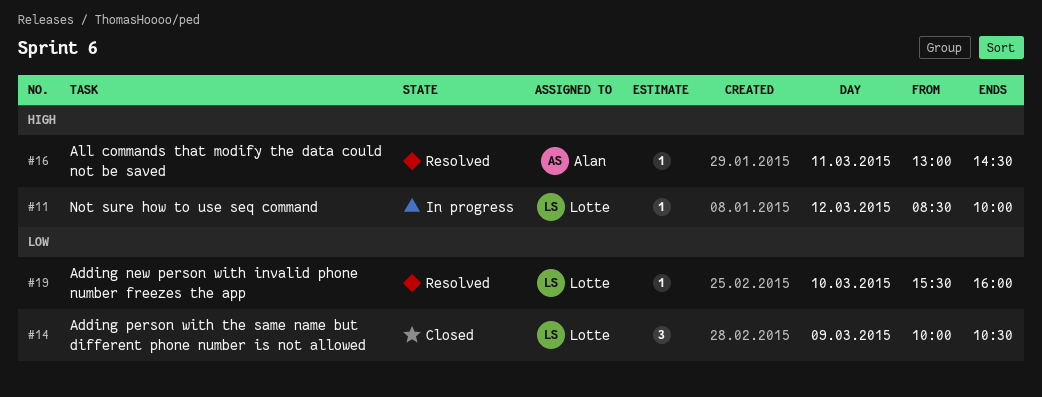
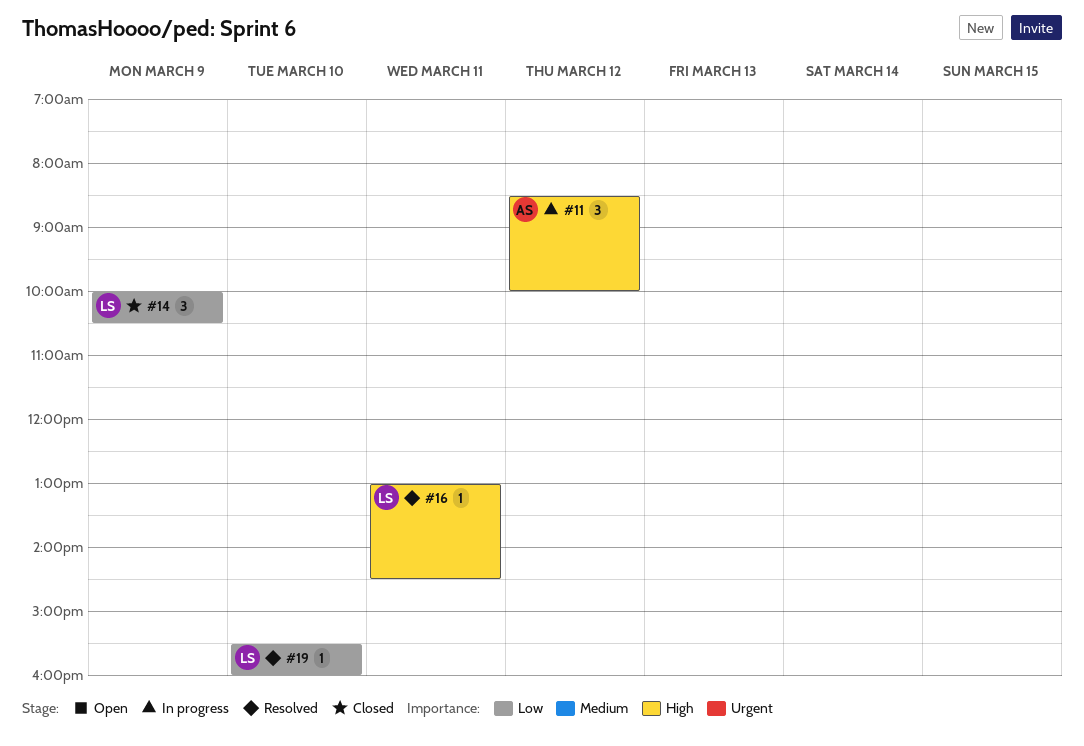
#11, owner: Lotte -> Alan
#11, estimate: 1 -> 3
#16, owner: Alan -> Lotte

